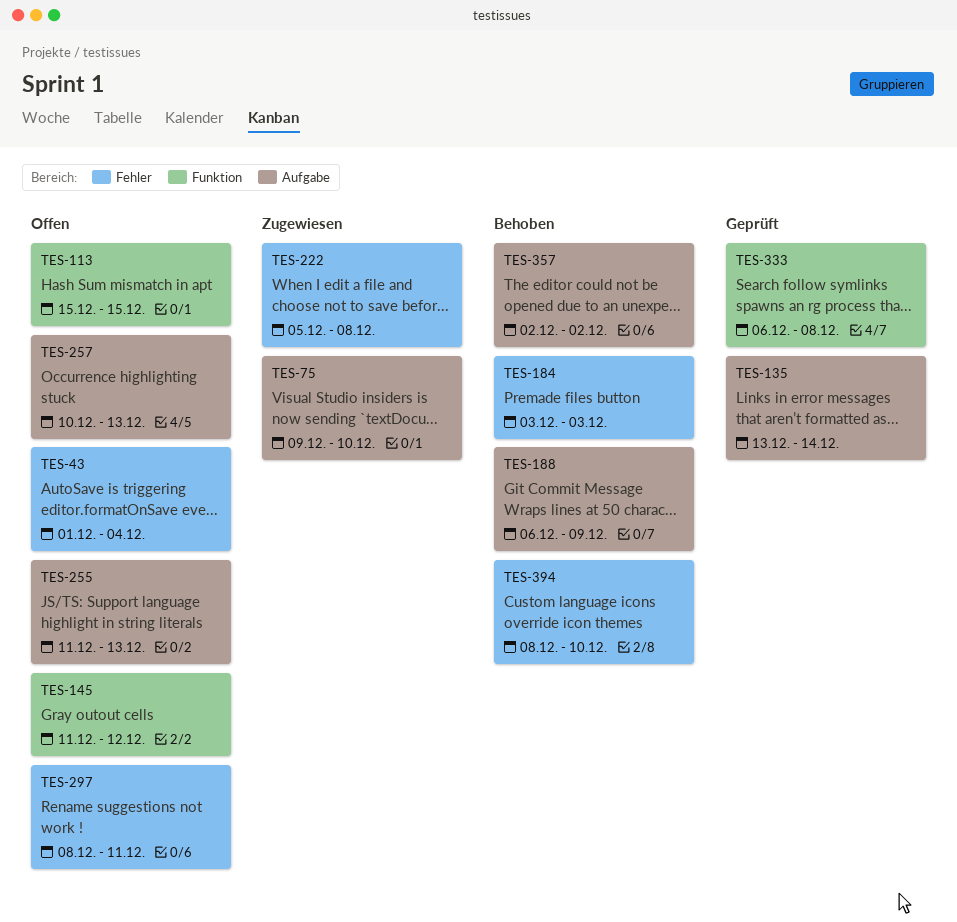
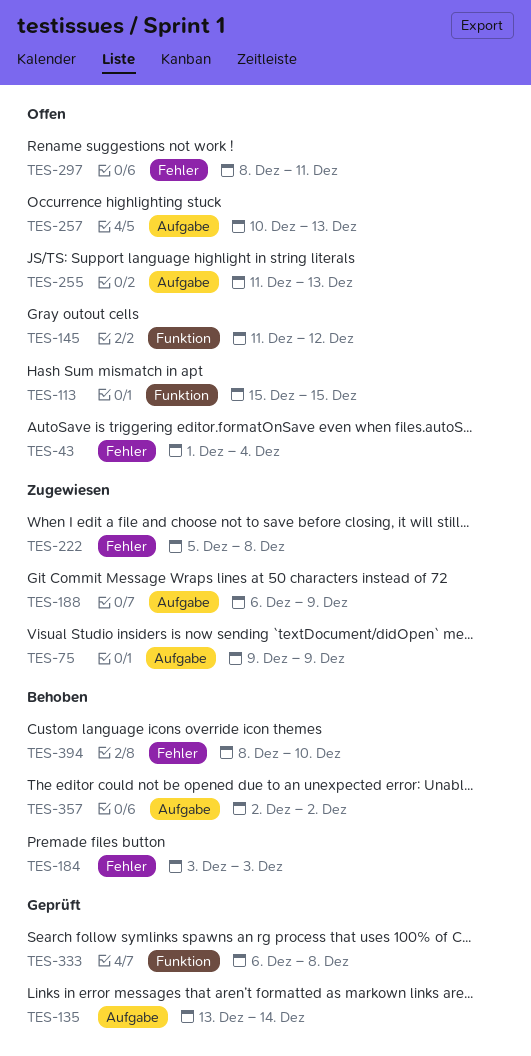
TES-75, due: Dec 10 -> Dec 9
TES-188, status: Behoben -> Zugewiesen

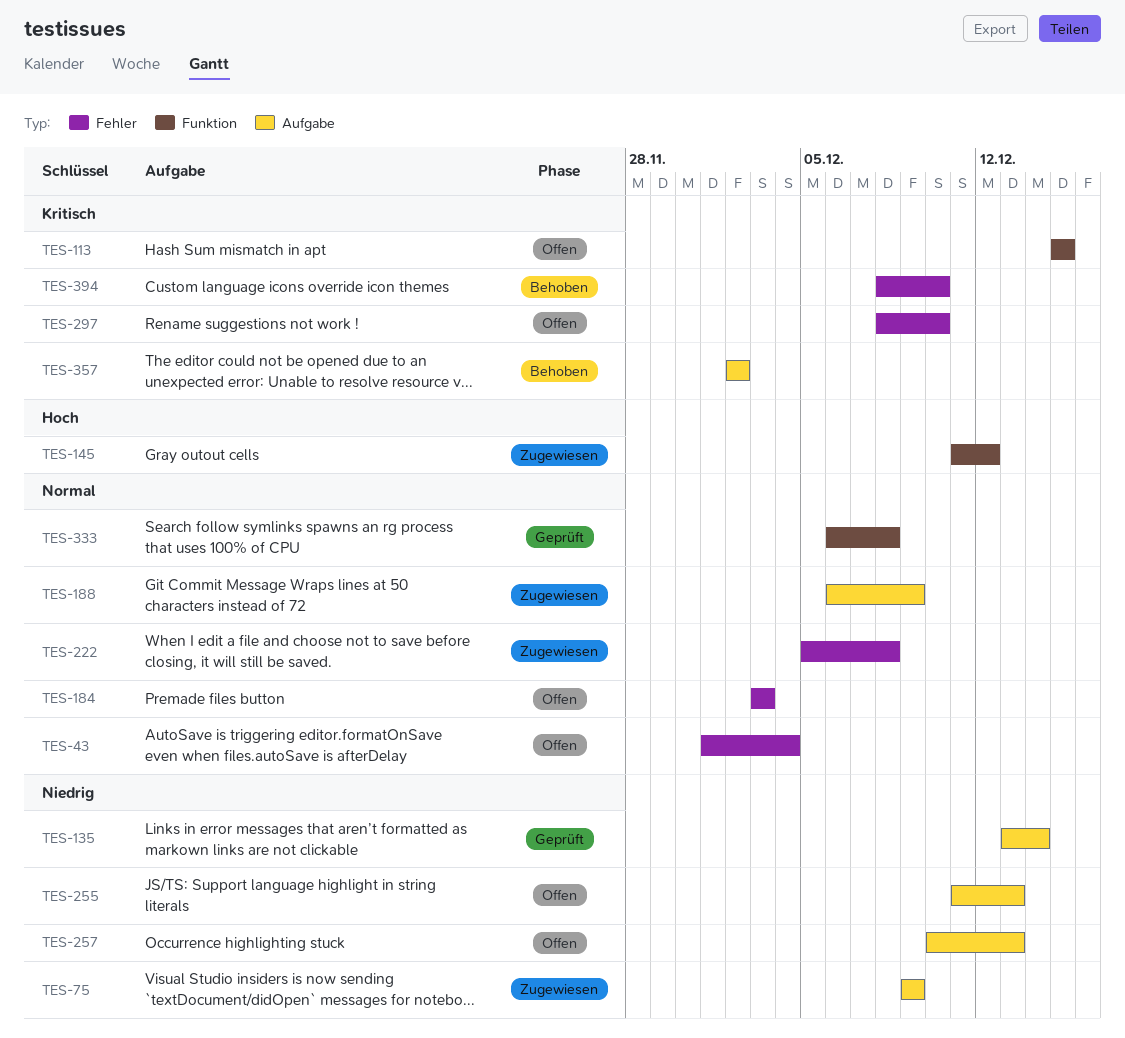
TES-145, status: Offen -> Zugewiesen
TES-184, status: Behoben -> Offen
TES-297, due: Dec 11 -> Dec 10

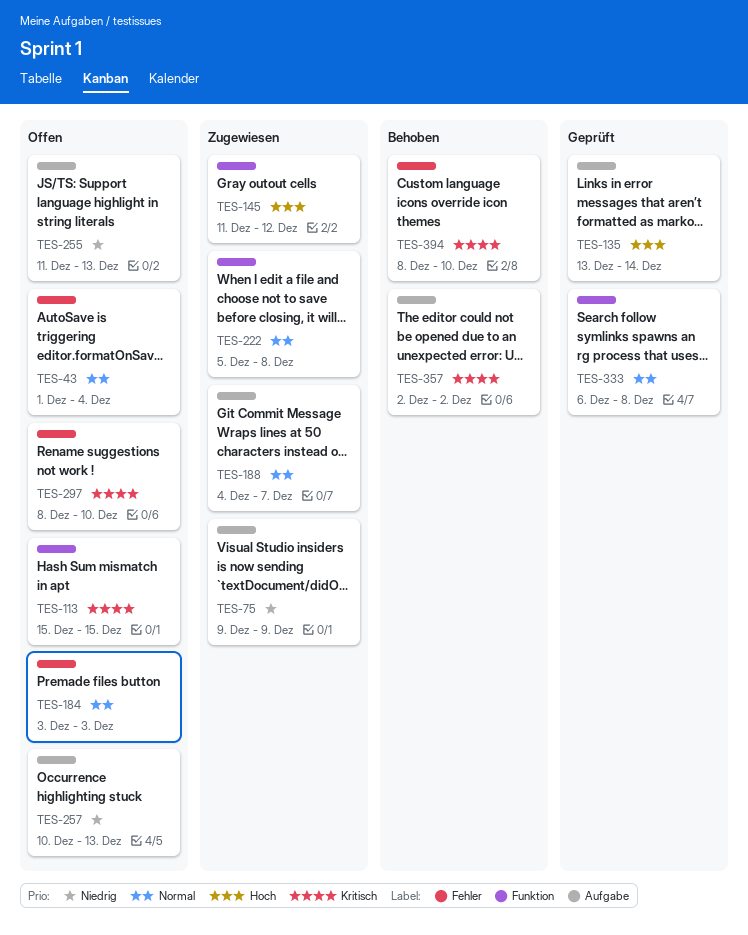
TES-135, priority: Niedrig -> Hoch
TES-188, start: Dec 6 -> Dec 4
TES-188, due: Dec 9 -> Dec 7
TES-222, label: Fehler -> Funktion

